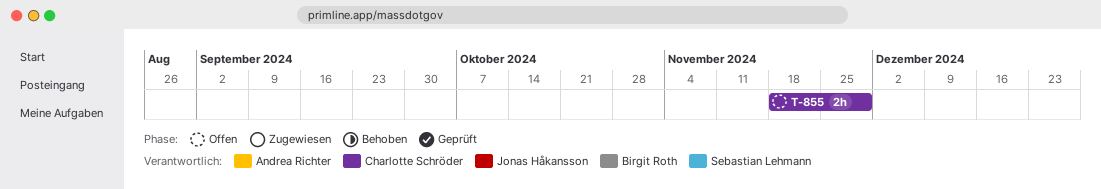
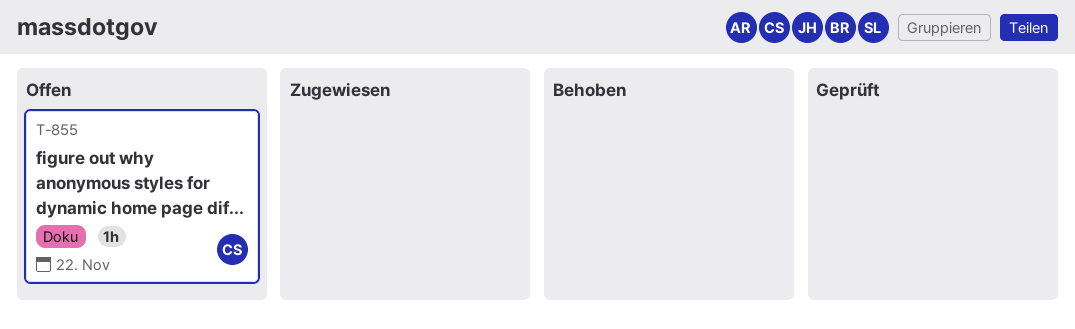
T-855, estimate: 2h -> 1h
T-855, due: Nov 29 -> Nov 22

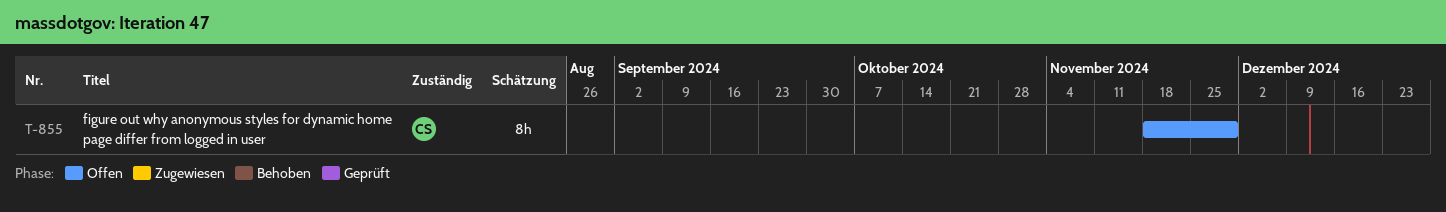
T-855, estimate: 1h -> 8h
T-855, due: Nov 22 -> Nov 29

